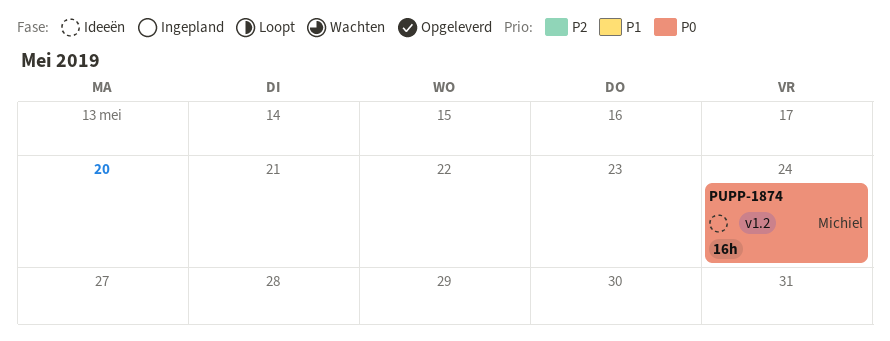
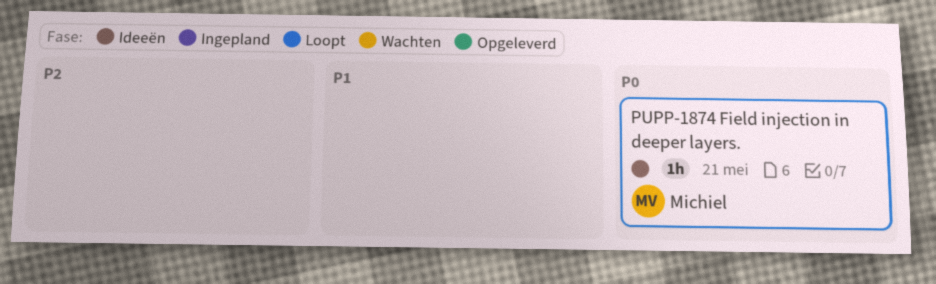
PUPP-1874, estimate: 16h -> 1h
PUPP-1874, due: May 24 -> May 21

